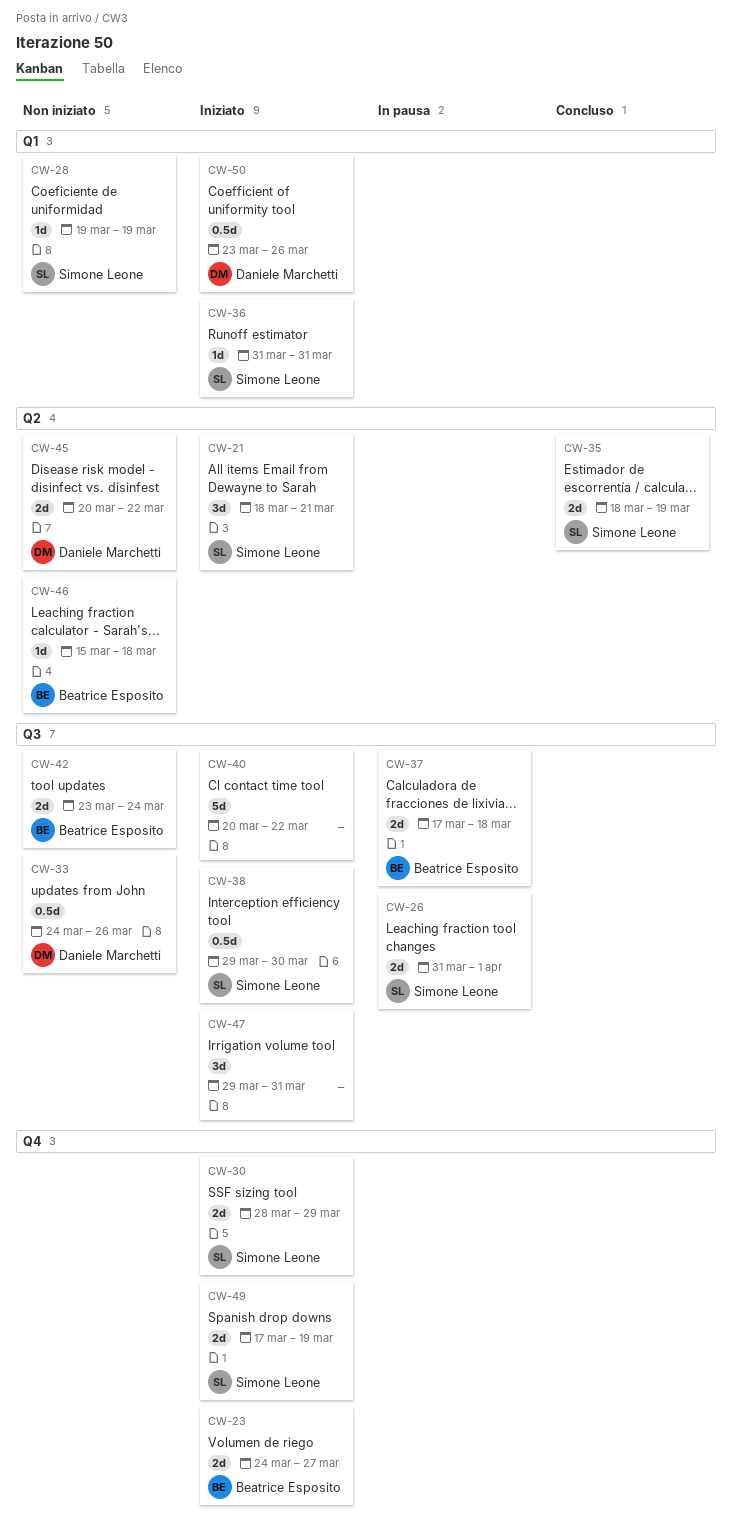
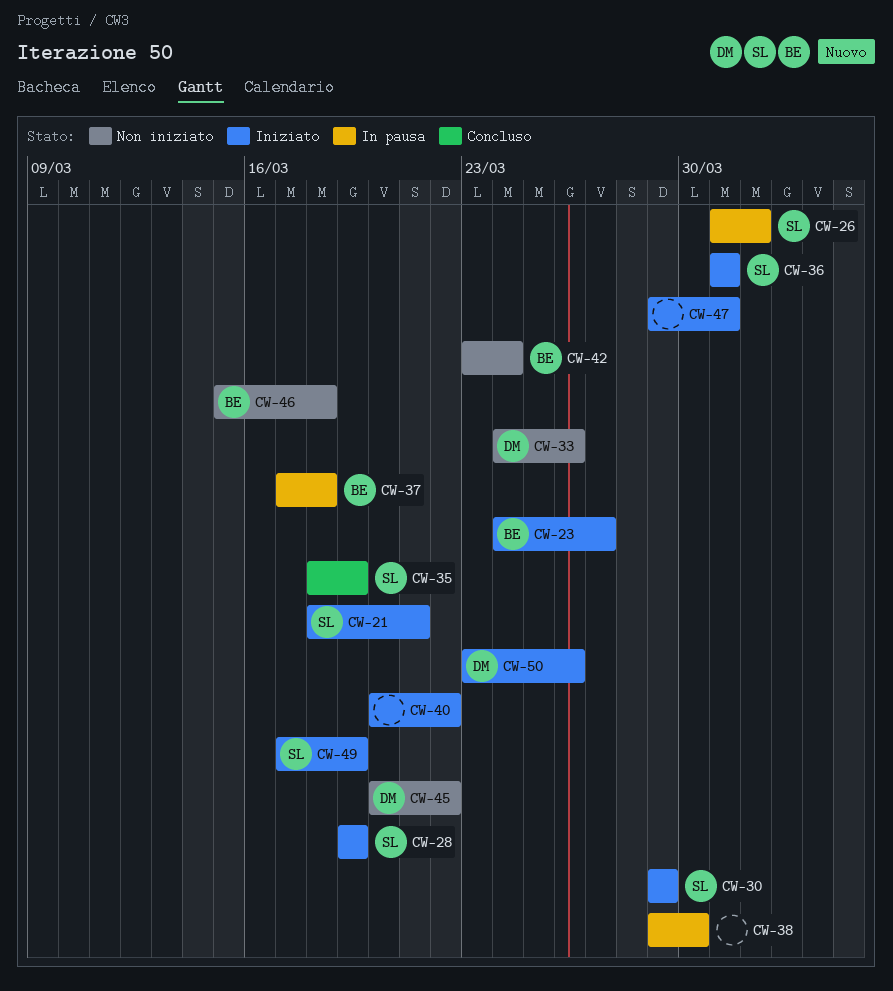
CW-28, status: Non iniziato -> Iniziato
CW-30, start: Mar 28 -> Mar 29
CW-38, status: Iniziato -> In pausa
CW-38, owner: Simone Leone -> none

